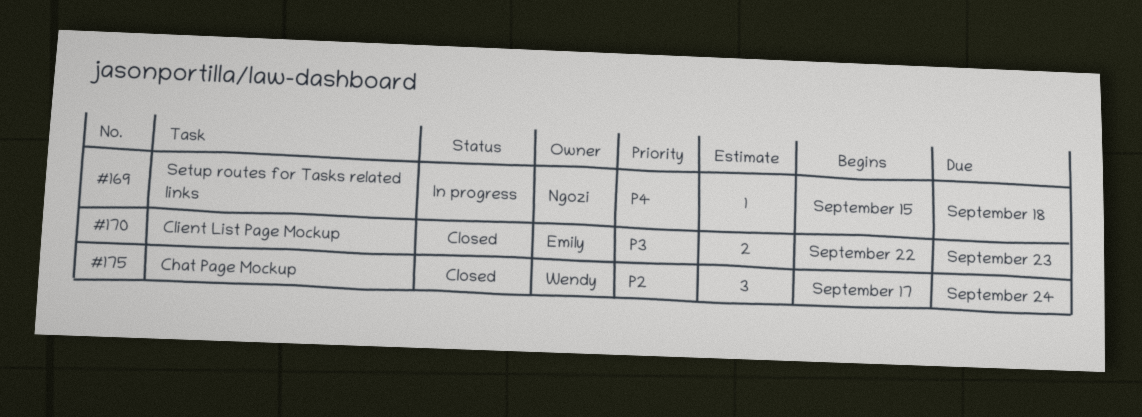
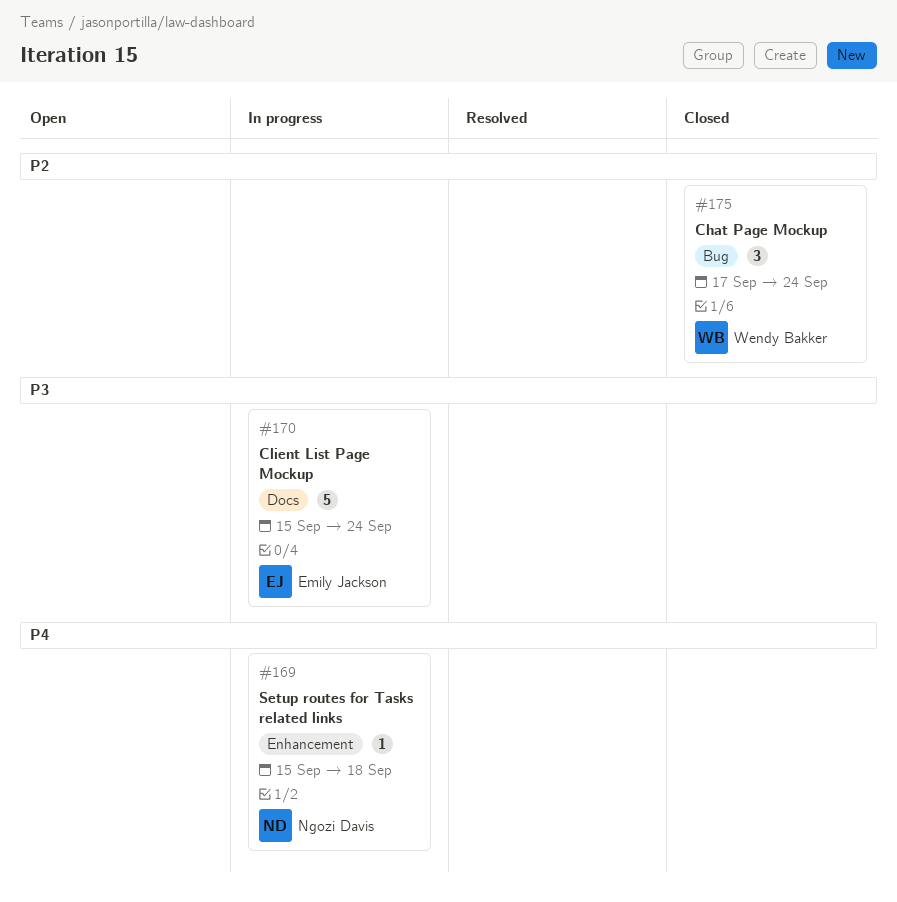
#170, status: Closed -> In progress
#170, estimate: 2 -> 5
#170, start: Sep 22 -> Sep 15
#170, due: Sep 23 -> Sep 24

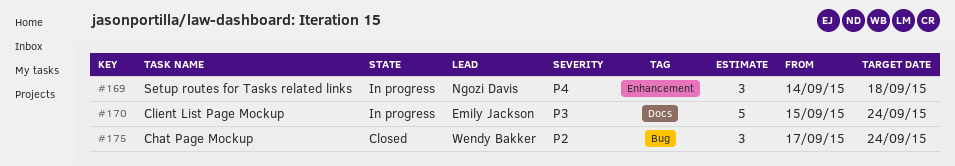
#169, estimate: 1 -> 3
#169, start: Sep 15 -> Sep 14

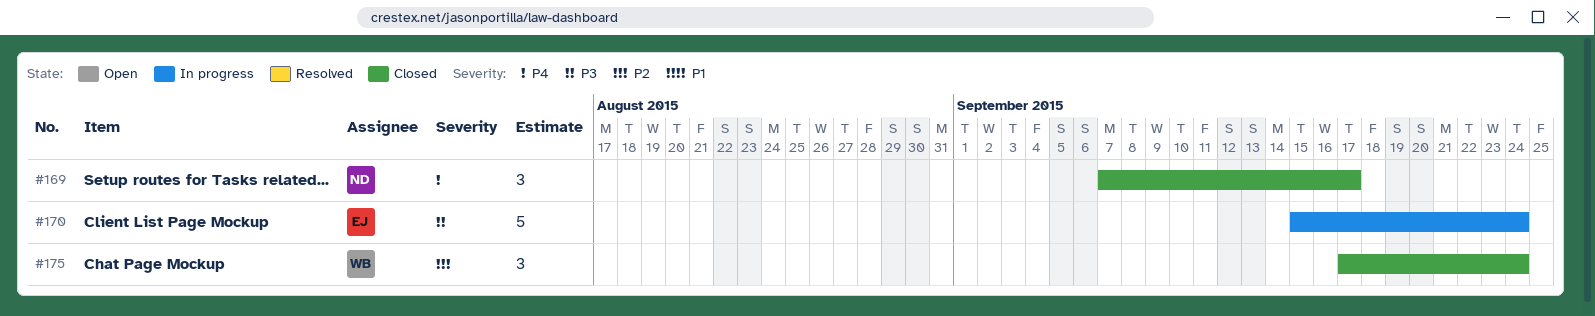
#169, status: In progress -> Closed
#169, start: Sep 14 -> Sep 7
#169, due: Sep 18 -> Sep 17

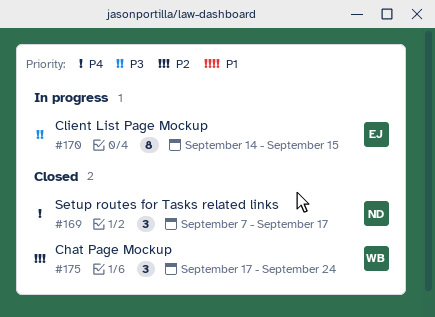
#170, estimate: 5 -> 8
#170, start: Sep 15 -> Sep 14
#170, due: Sep 24 -> Sep 15

